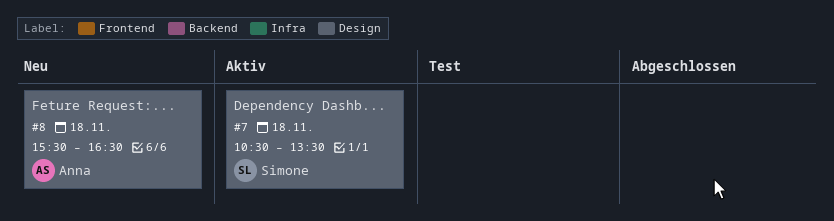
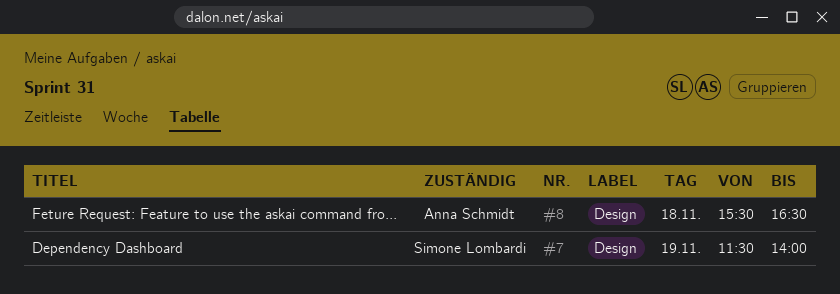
#7, day: Nov 18 -> Nov 19
#7, begins: 10:30 -> 11:30
#7, ends: 13:30 -> 14:00

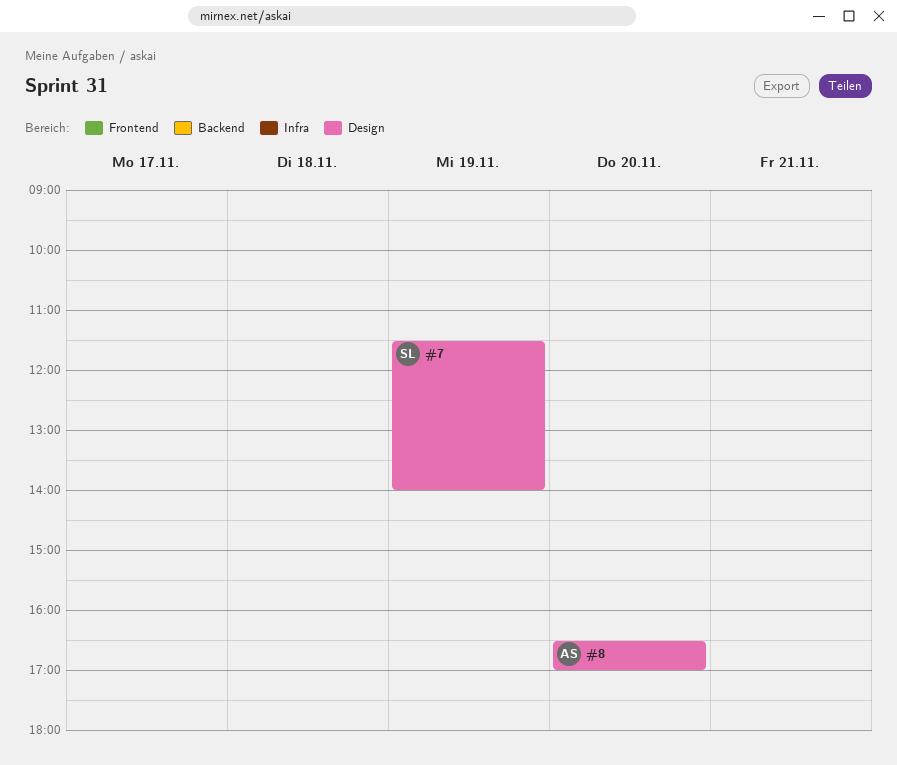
#8, day: Nov 18 -> Nov 20
#8, begins: 15:30 -> 16:30
#8, ends: 16:30 -> 17:00

